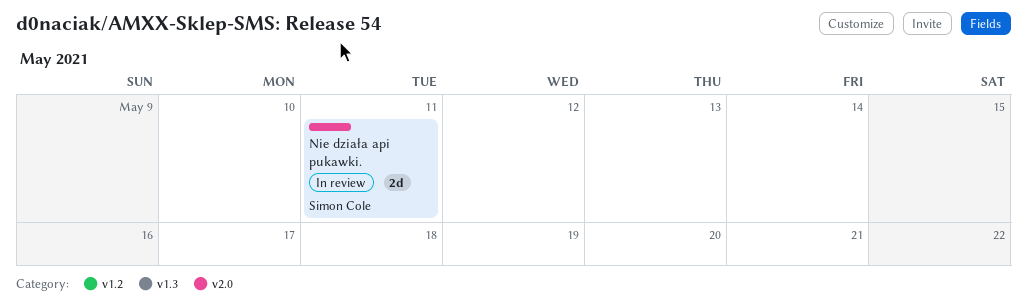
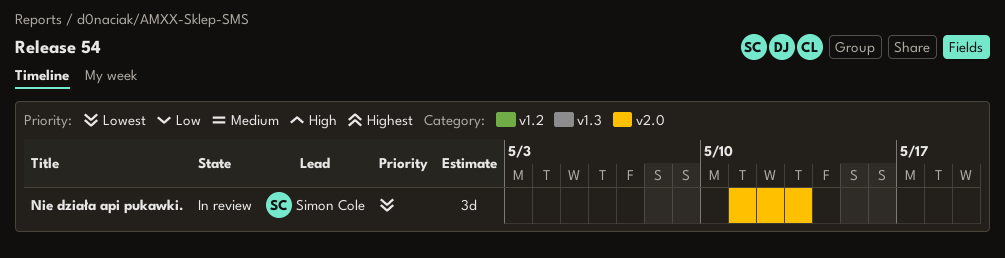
Nie działa api pukawki., estimate: 2d -> 3d
Nie działa api pukawki., due: May 11 -> May 13

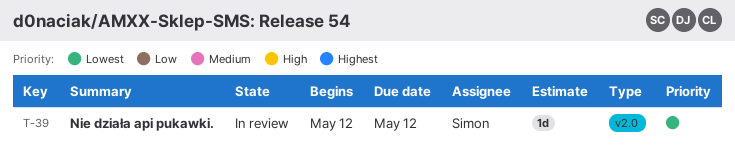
Nie działa api pukawki., estimate: 3d -> 1d
Nie działa api pukawki., start: May 11 -> May 12
Nie działa api pukawki., due: May 13 -> May 12

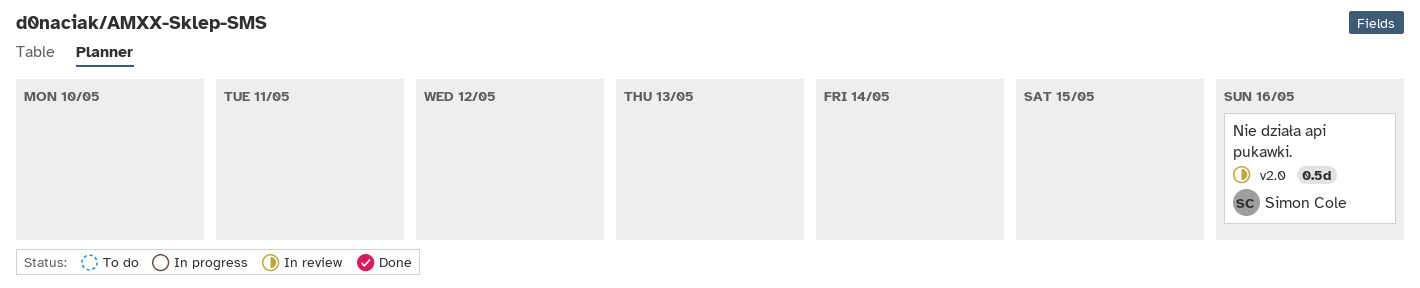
Nie działa api pukawki., estimate: 1d -> 0.5d
Nie działa api pukawki., due: May 12 -> May 16

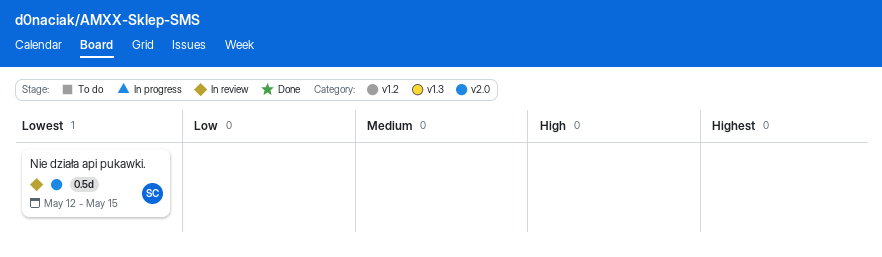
Nie działa api pukawki., due: May 16 -> May 15

